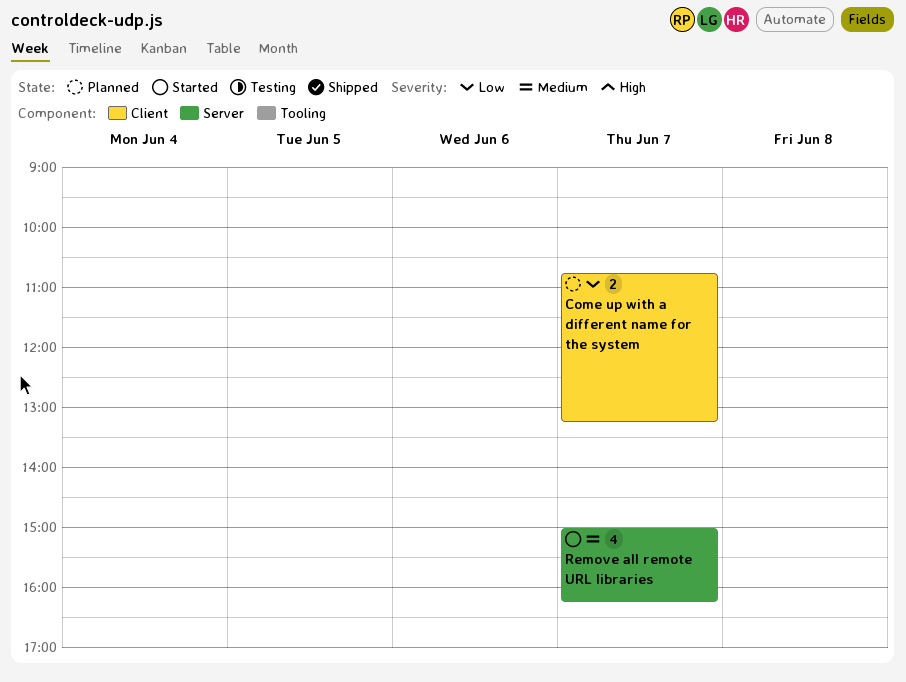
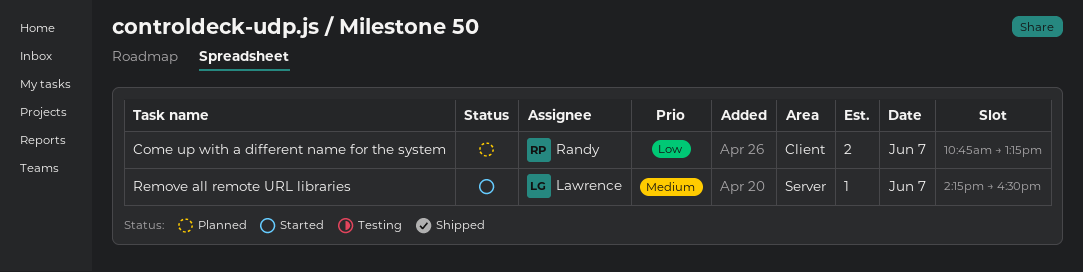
Remove all remote URL libraries, estimate: 4 -> 1
Remove all remote URL libraries, begins: 15:00 -> 14:15
Remove all remote URL libraries, ends: 16:15 -> 16:30

